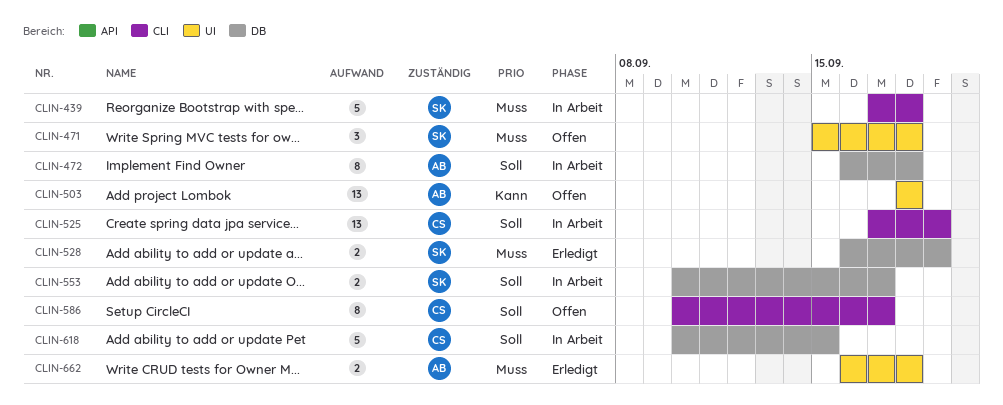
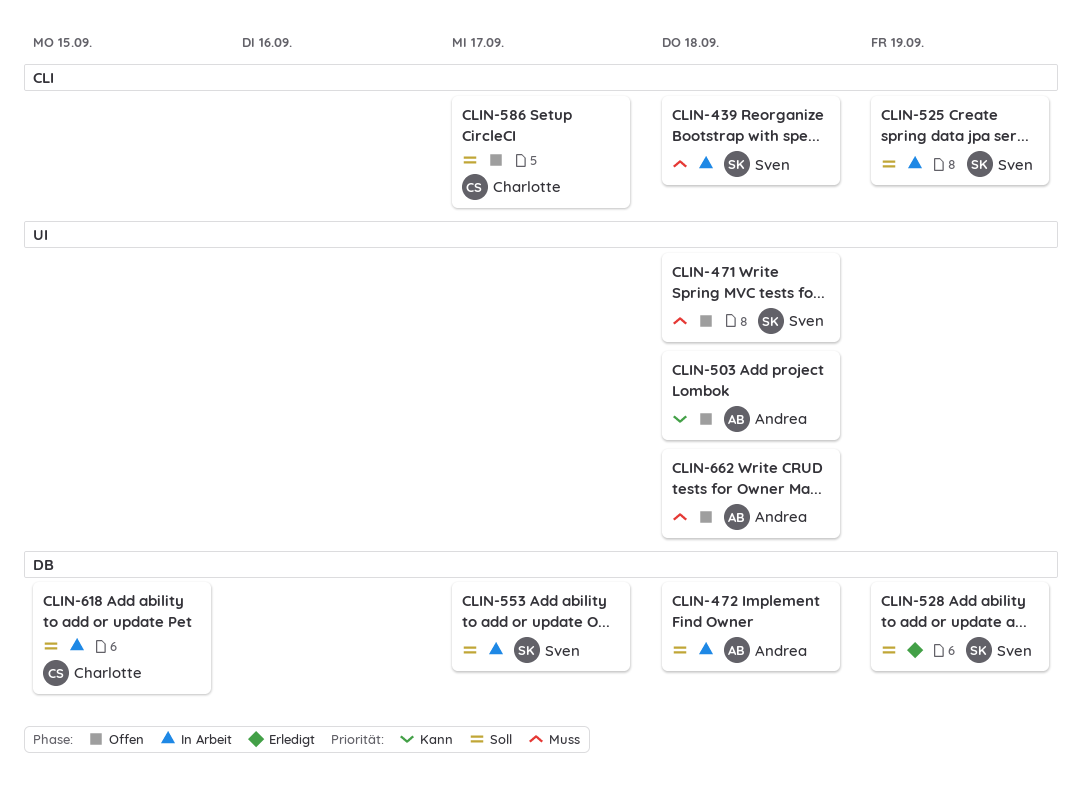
CLIN-525, owner: Charlotte -> Sven
CLIN-528, priority: Muss -> Soll
CLIN-662, status: Erledigt -> Offen

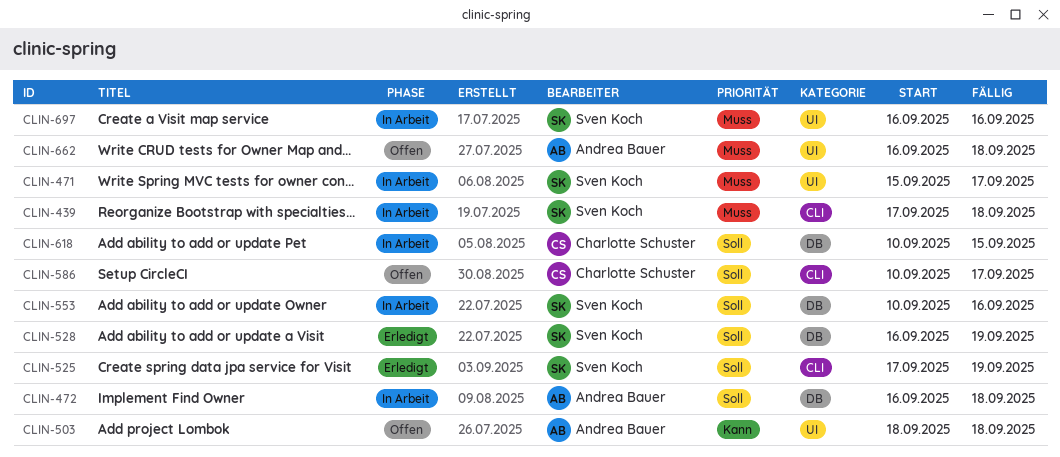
CLIN-471, status: Offen -> In Arbeit
CLIN-471, due: Sep 18 -> Sep 17
CLIN-525, status: In Arbeit -> Erledigt
CLIN-553, due: Sep 17 -> Sep 16
CLIN-697: none -> present

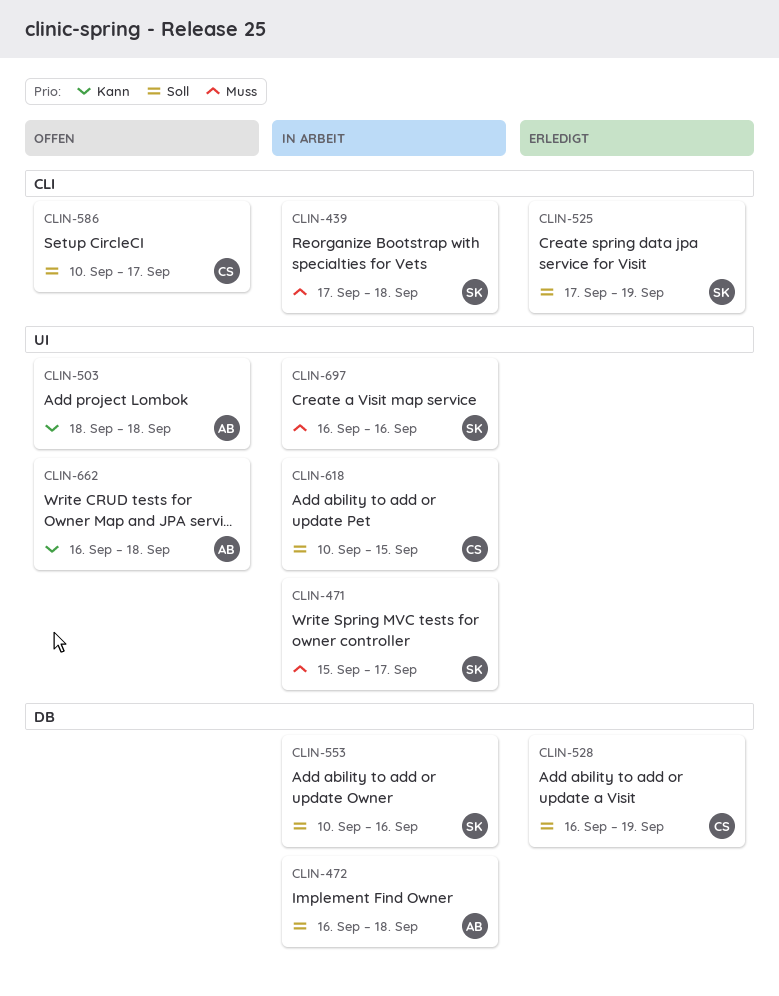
CLIN-528, owner: Sven Koch -> Charlotte Schuster
CLIN-618, label: DB -> UI
CLIN-662, priority: Muss -> Kann

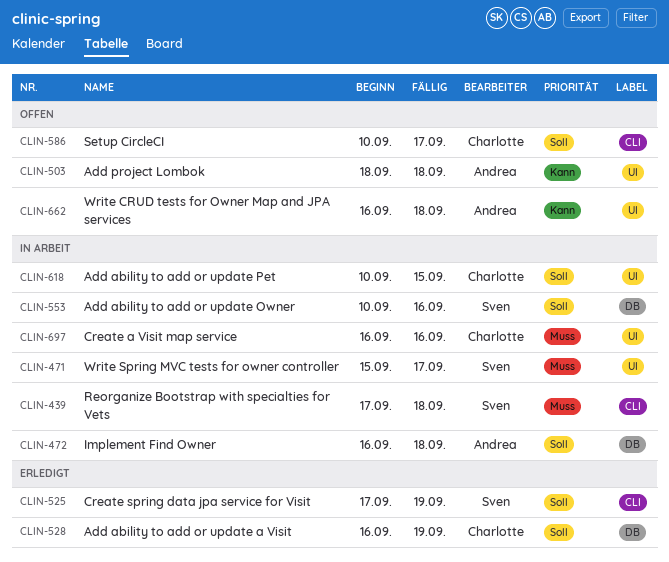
CLIN-697, owner: Sven -> Charlotte

